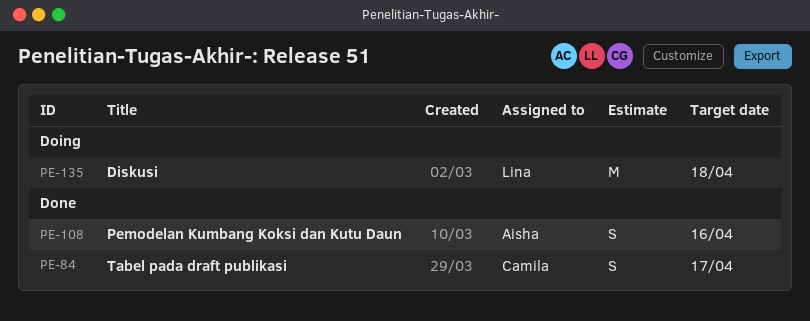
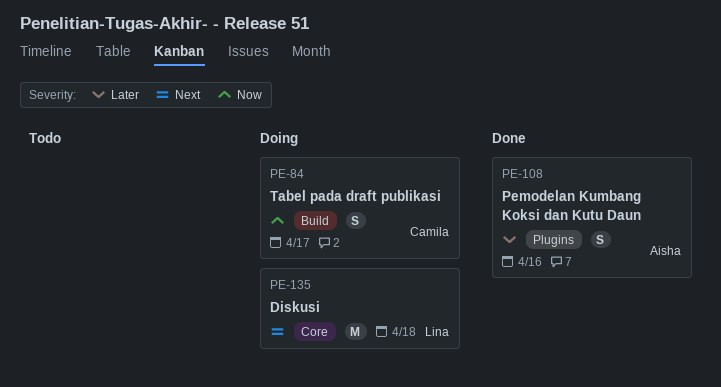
PE-84, status: Done -> Doing

